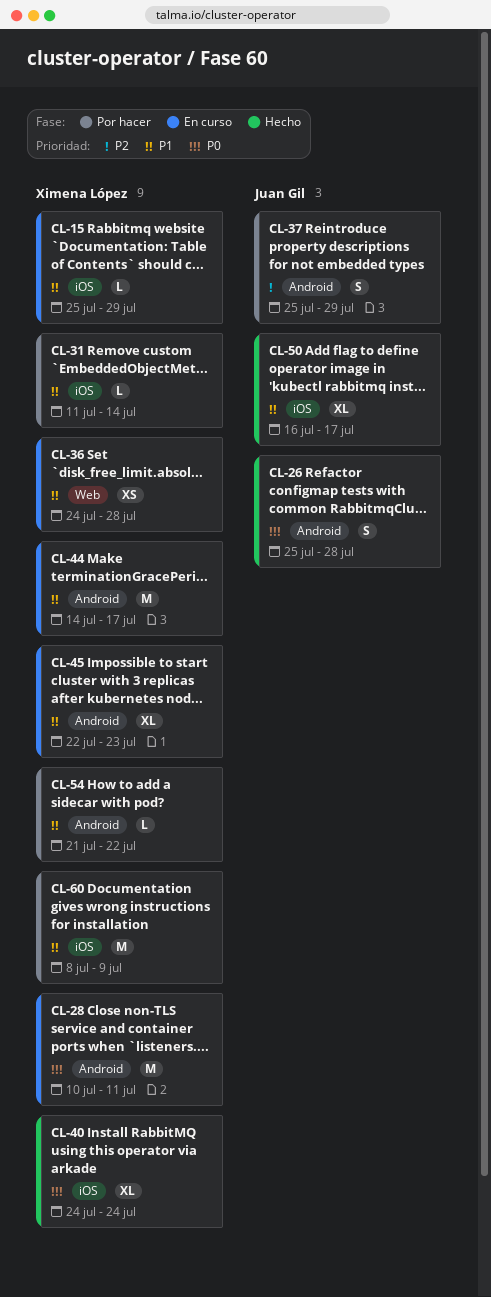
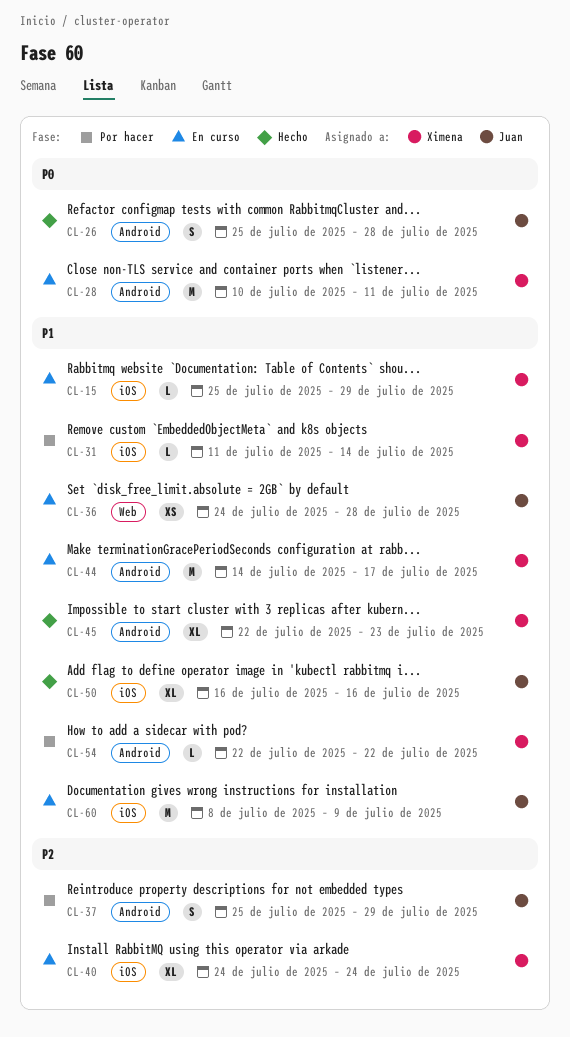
CL-36, owner: Ximena López -> Juan Gil
CL-40, status: Hecho -> En curso
CL-40, priority: P0 -> P2
CL-45, status: En curso -> Hecho
CL-50, due: Jul 17 -> Jul 16
CL-54, start: Jul 21 -> Jul 22
CL-60, status: Por hacer -> En curso
CL-60, owner: Ximena López -> Juan Gil

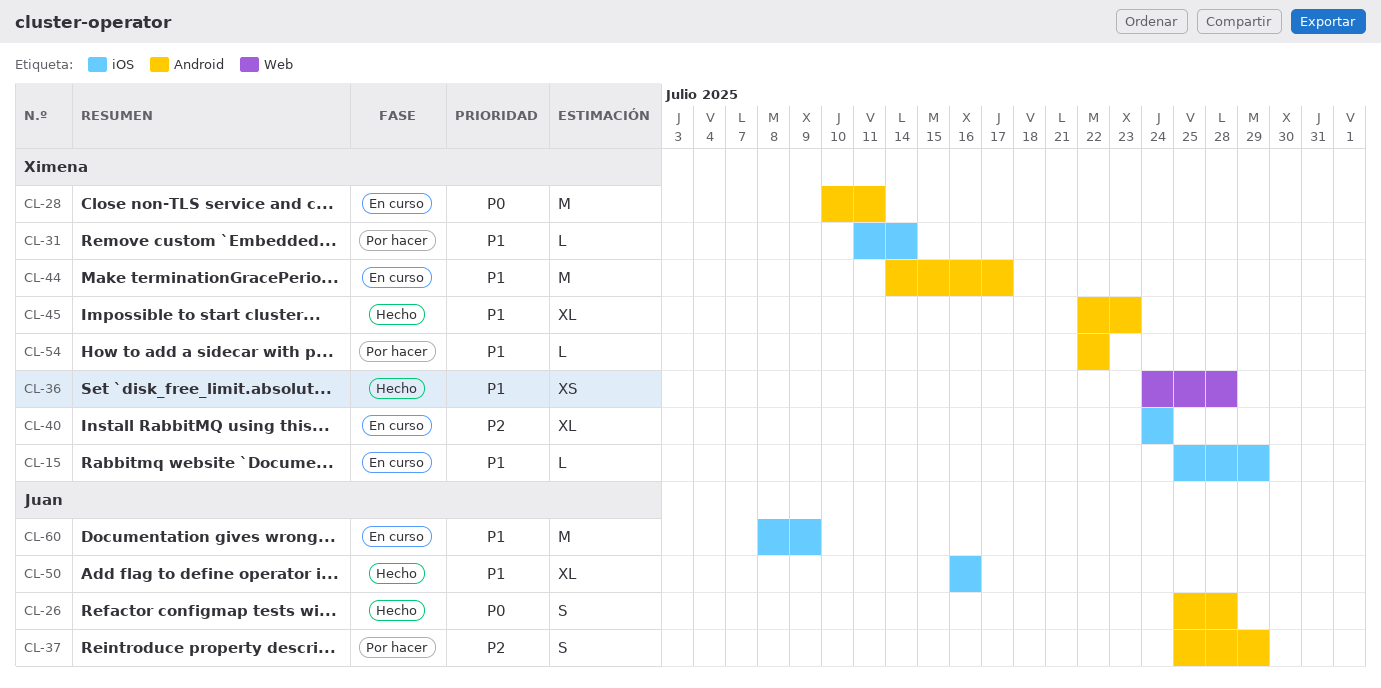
CL-36, status: En curso -> Hecho
CL-36, owner: Juan -> Ximena

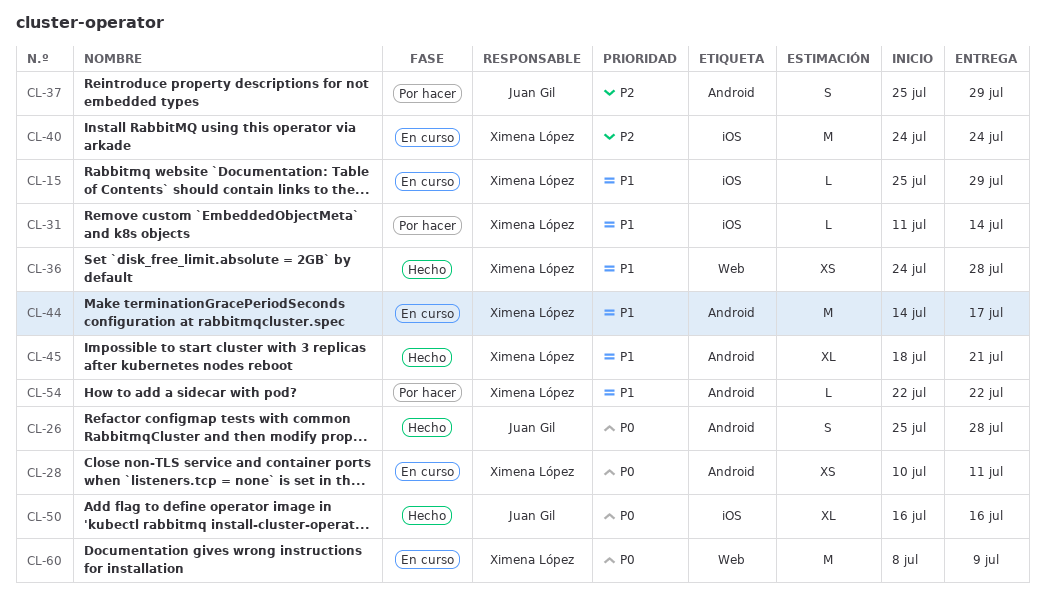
CL-28, estimate: M -> XS
CL-40, estimate: XL -> M
CL-45, start: Jul 22 -> Jul 18
CL-45, due: Jul 23 -> Jul 21
CL-50, priority: P1 -> P0
CL-60, owner: Juan Gil -> Ximena López
CL-60, priority: P1 -> P0
CL-60, label: iOS -> Web

